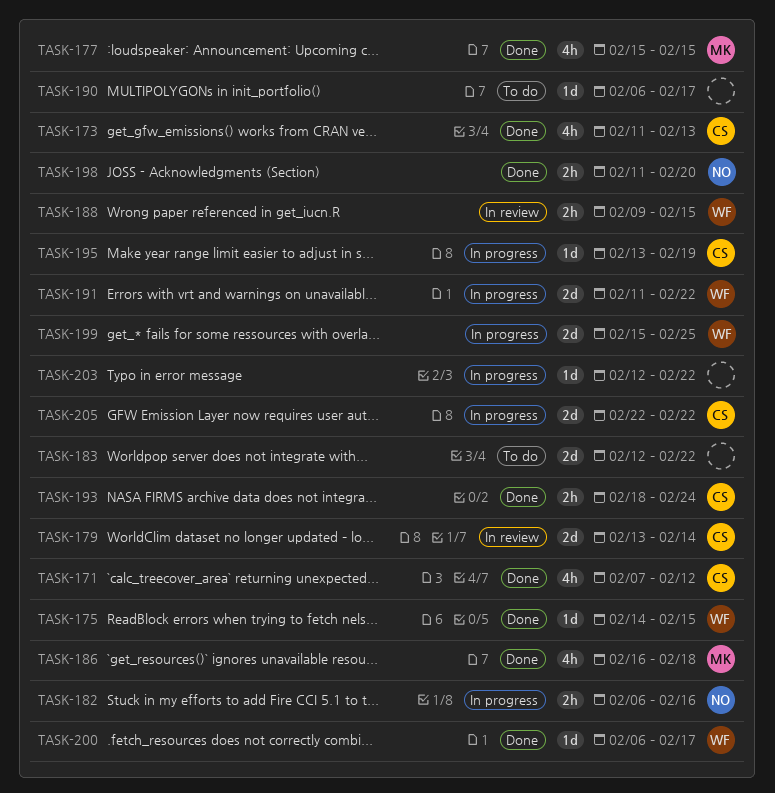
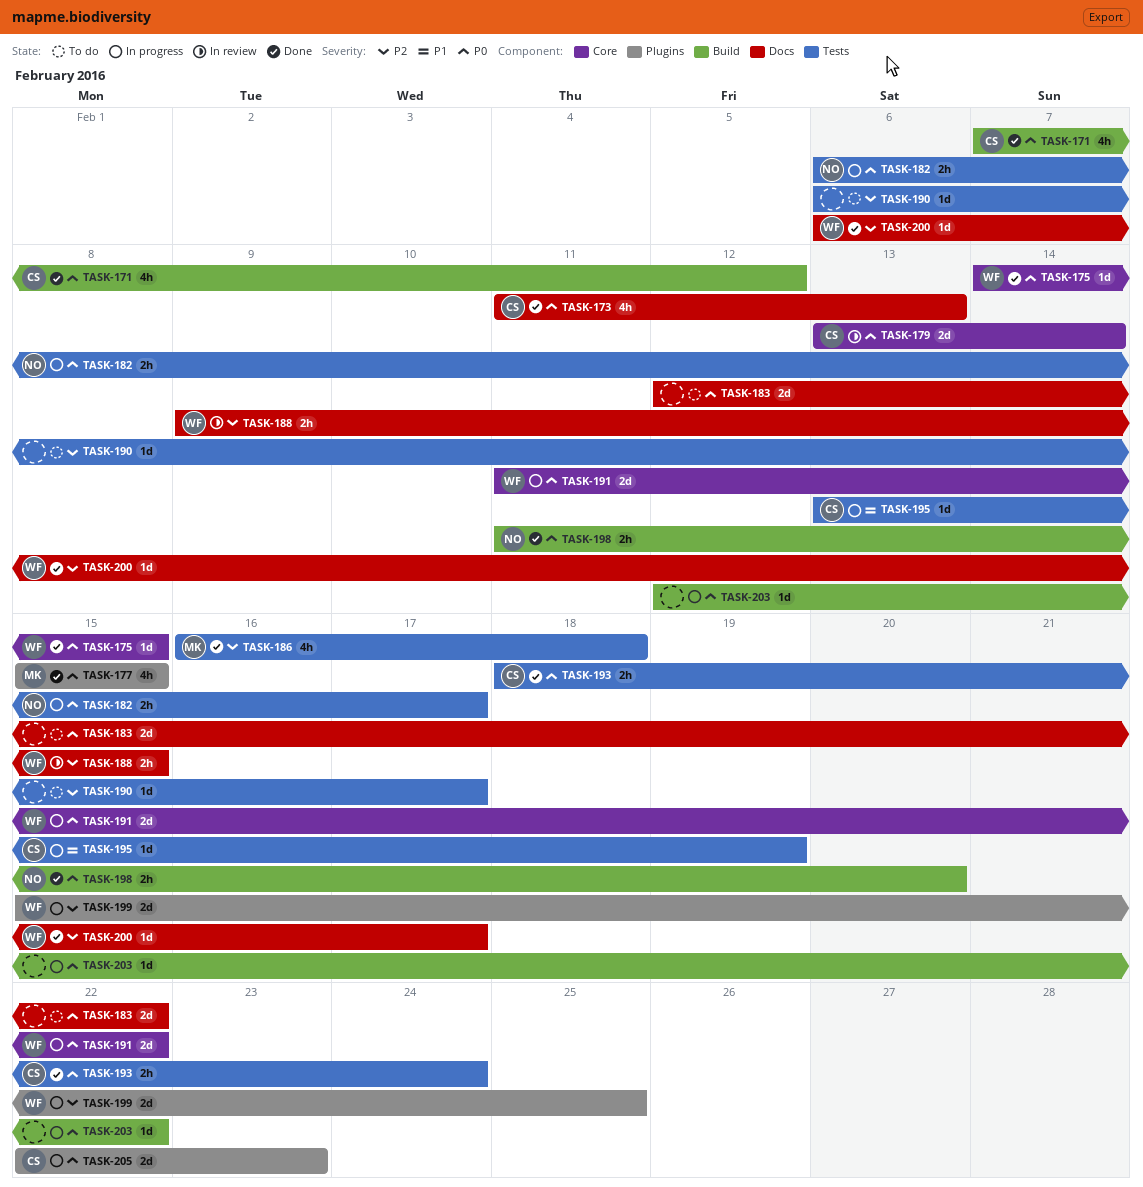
TASK-182, due: Feb 16 -> Feb 17
TASK-205, due: Feb 22 -> Feb 23

